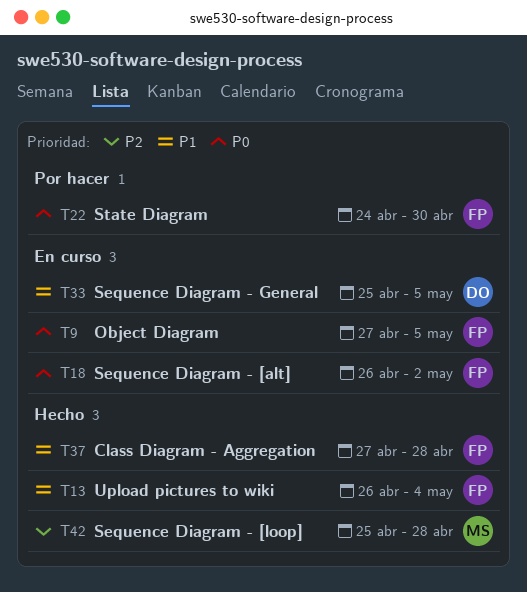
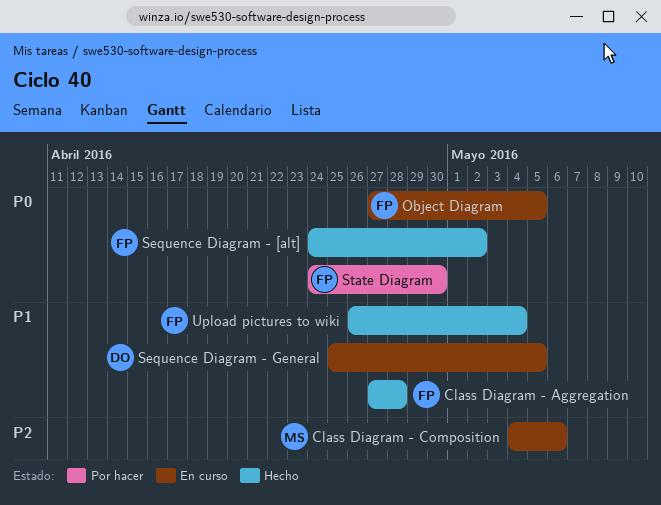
Class Diagram - Composition: none -> present
Sequence Diagram - [alt], status: En curso -> Hecho
Sequence Diagram - [alt], start: Apr 26 -> Apr 24
Sequence Diagram - [loop]: present -> none

